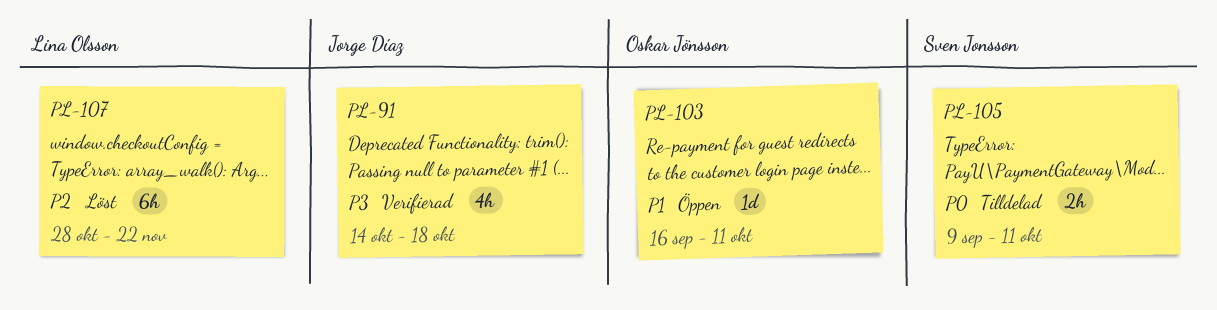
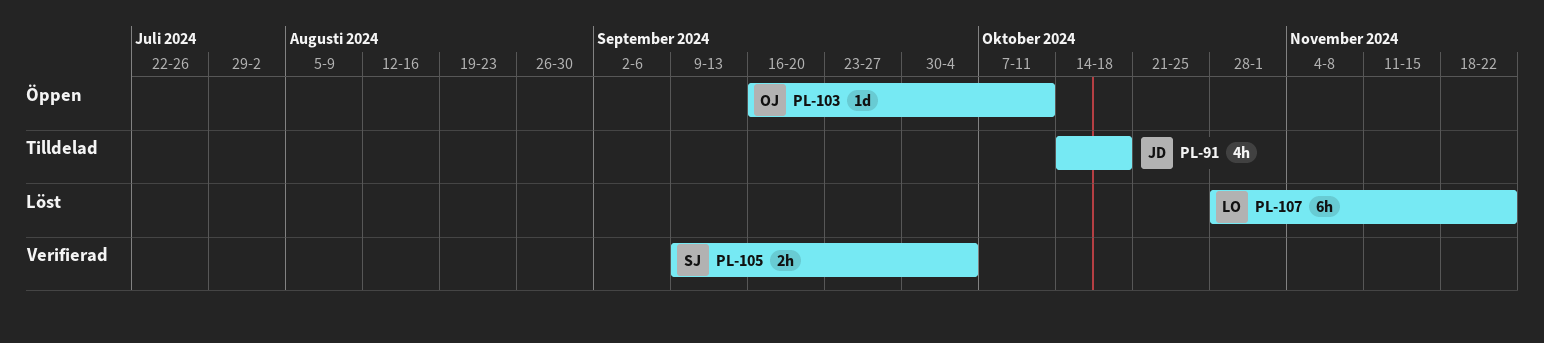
PL-91, status: Verifierad -> Tilldelad
PL-105, status: Tilldelad -> Verifierad
PL-105, due: Oct 11 -> Oct 4

